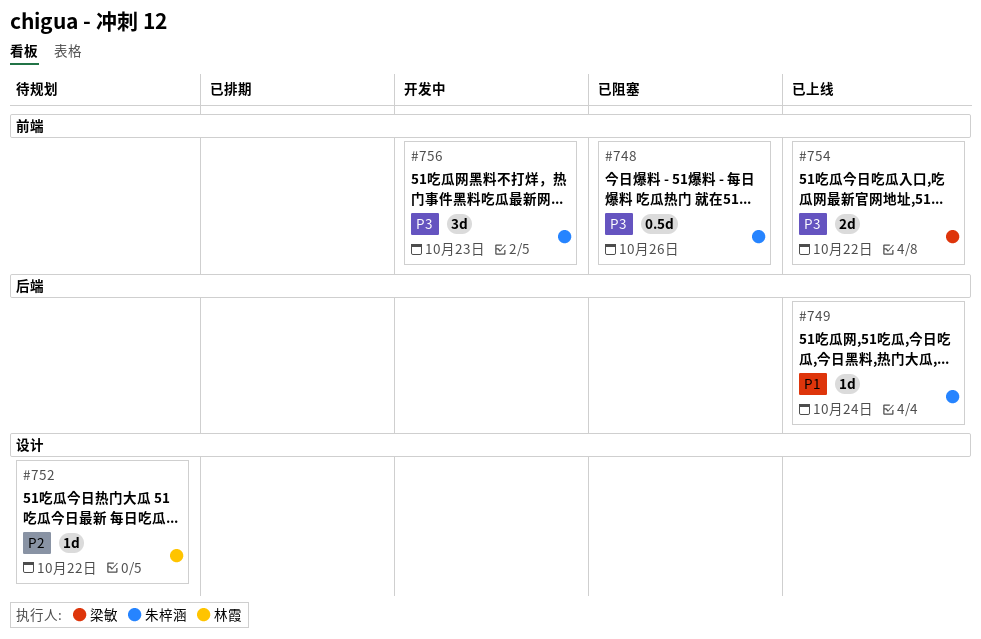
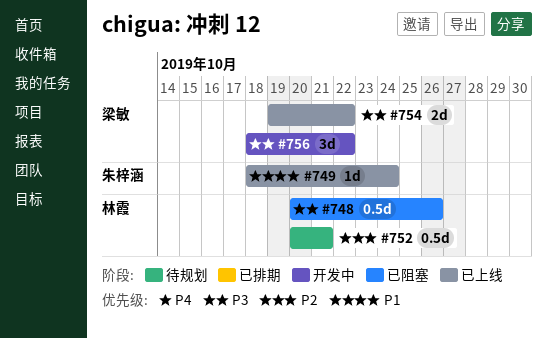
#748, owner: 朱梓涵 -> 林霞
#752, estimate: 1d -> 0.5d
#752, due: Oct 22 -> Oct 21
#756, owner: 朱梓涵 -> 梁敏
#756, due: Oct 23 -> Oct 22

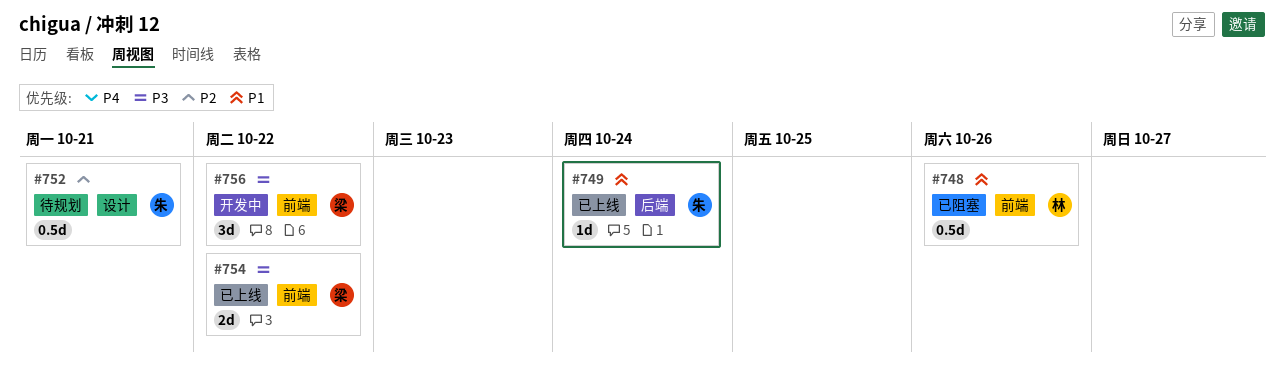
#748, priority: P3 -> P1
#752, owner: 林霞 -> 朱梓涵

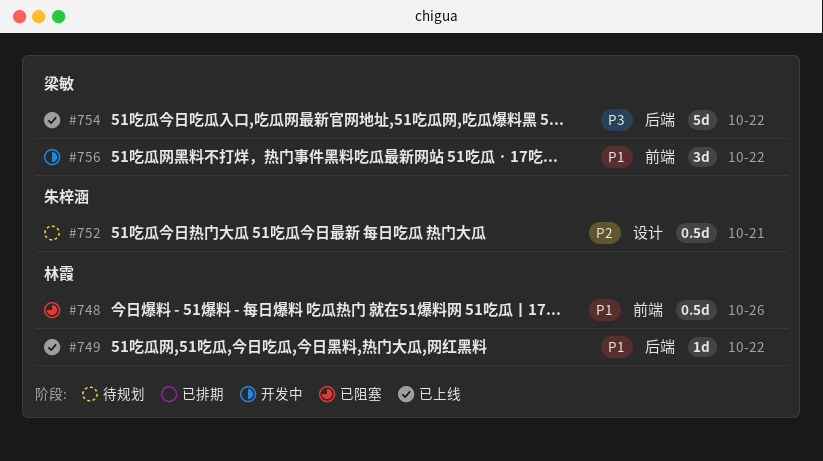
#749, owner: 朱梓涵 -> 林霞
#749, due: Oct 24 -> Oct 22
#754, label: 前端 -> 后端
#754, estimate: 2d -> 5d
#756, priority: P3 -> P1

